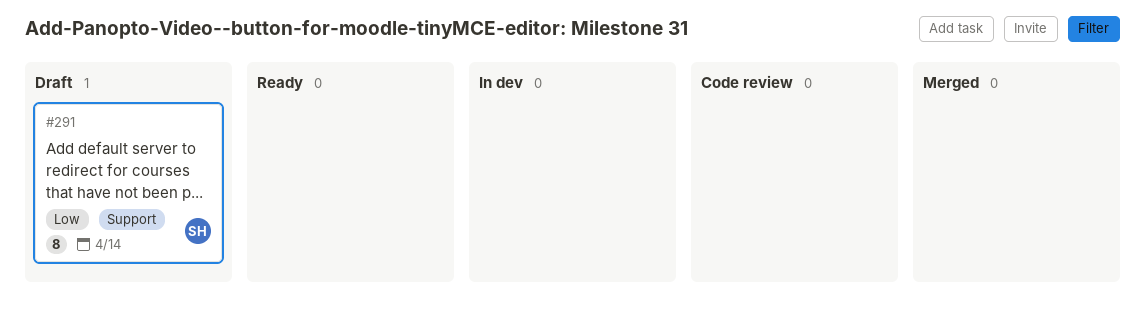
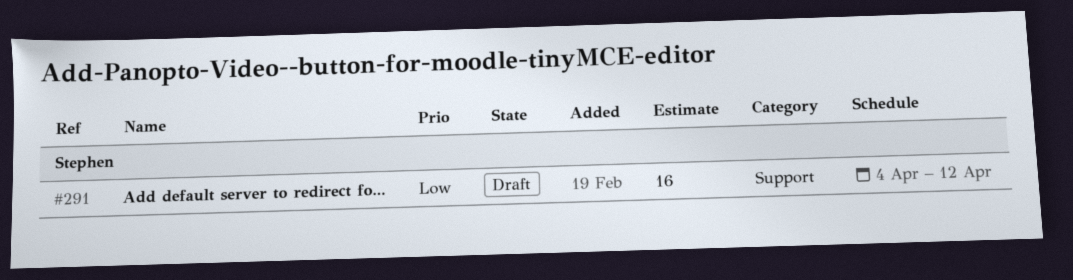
#291, estimate: 8 -> 16
#291, due: Apr 14 -> Apr 12

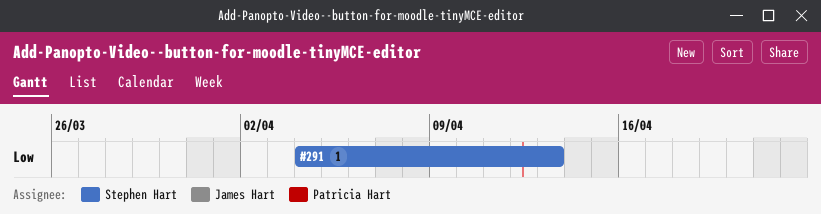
#291, estimate: 16 -> 1
#291, due: Apr 12 -> Apr 13

